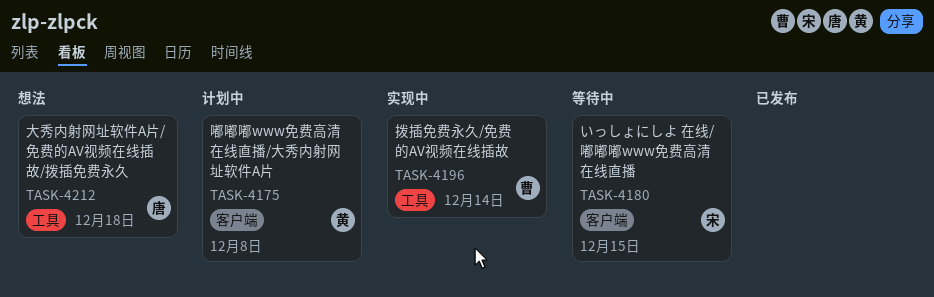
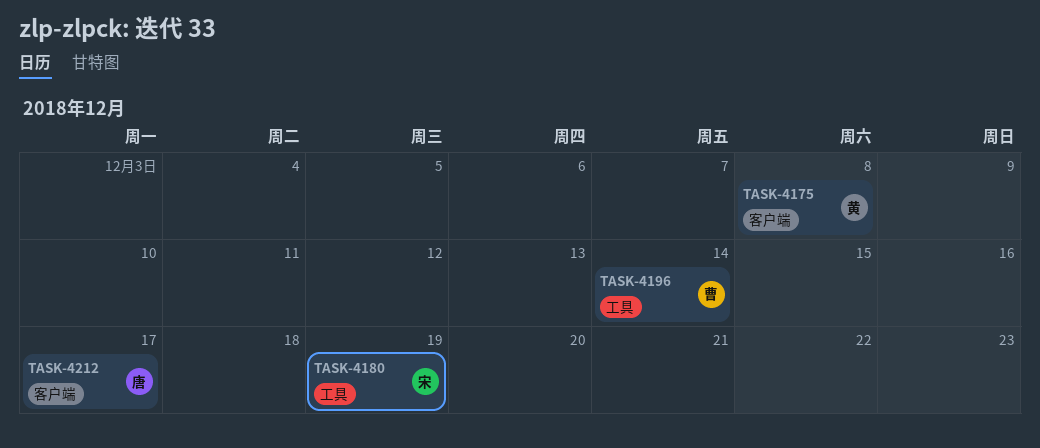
TASK-4180, label: 客户端 -> 工具
TASK-4180, due: Dec 15 -> Dec 19
TASK-4212, label: 工具 -> 客户端
TASK-4212, due: Dec 18 -> Dec 17

